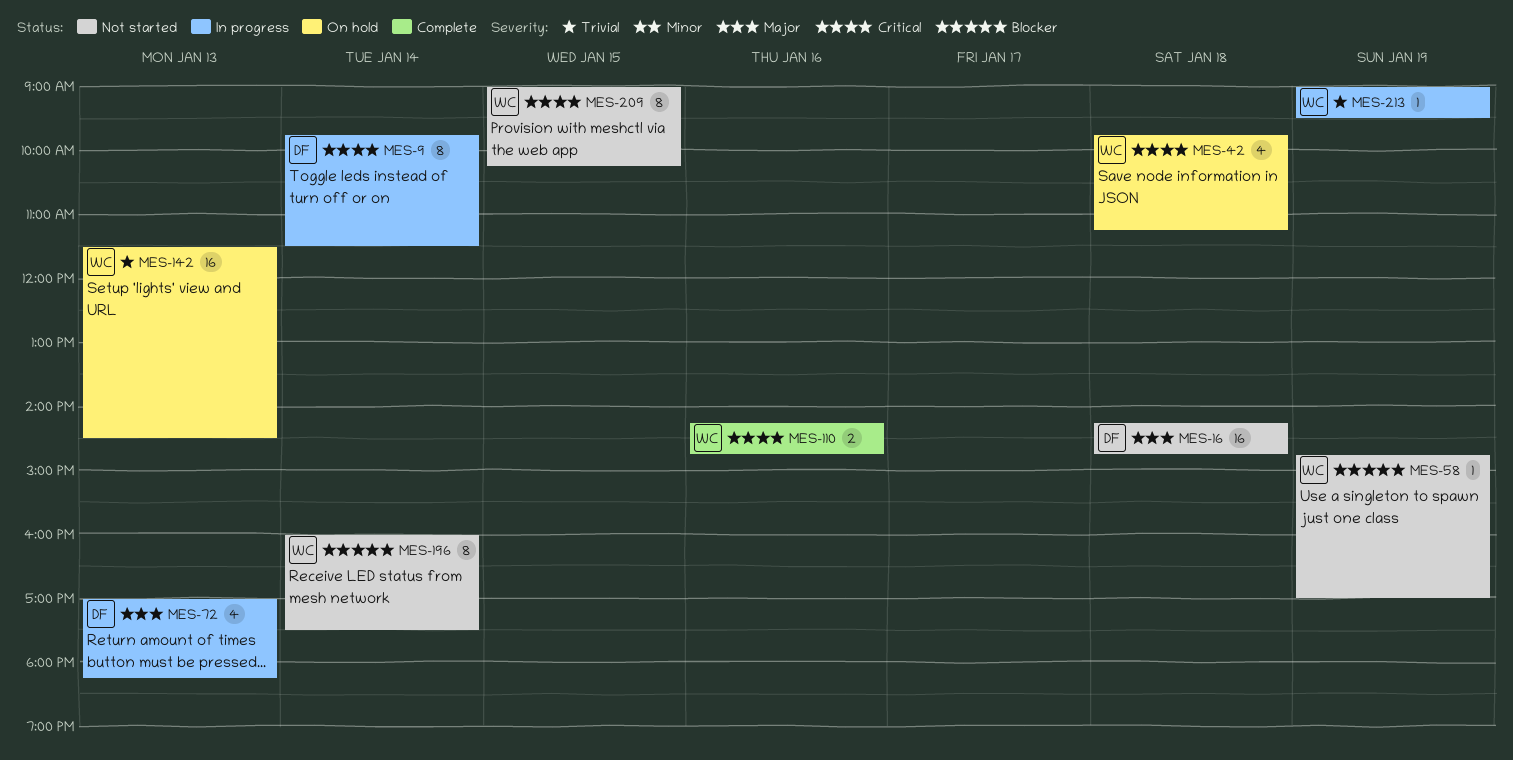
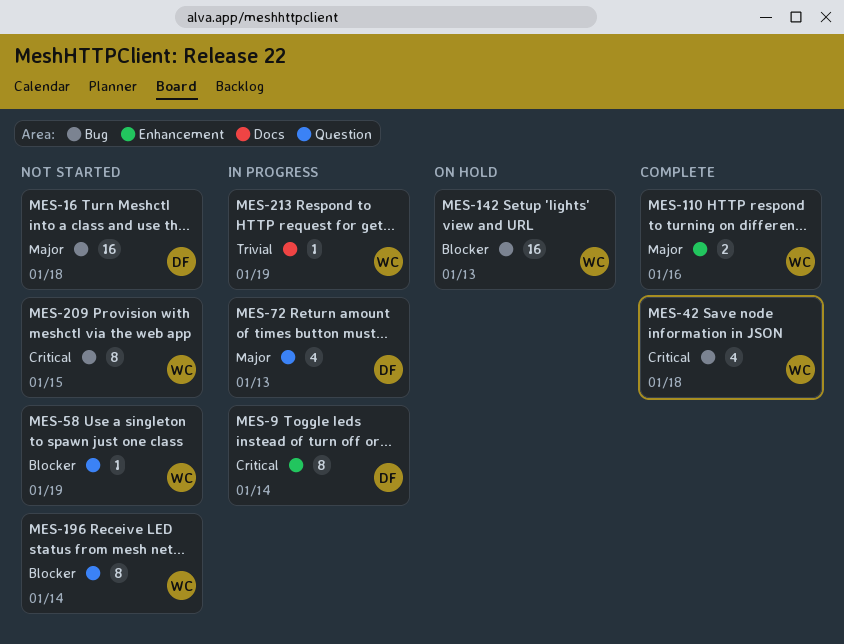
MES-42, status: On hold -> Complete
MES-110, priority: Critical -> Major
MES-142, priority: Trivial -> Blocker

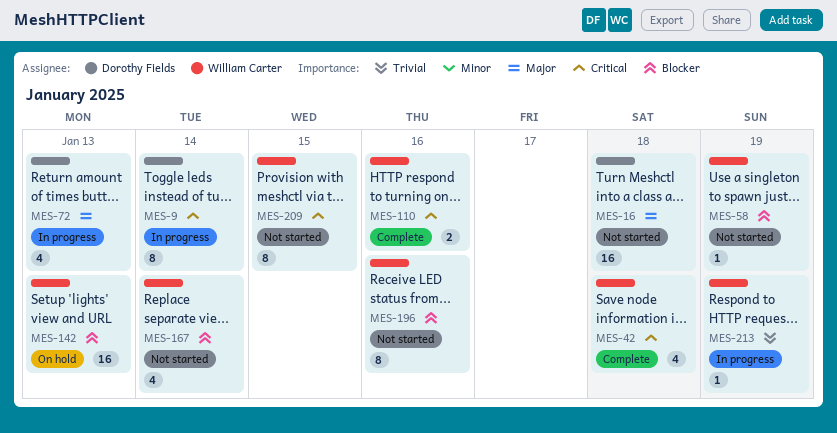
MES-110, priority: Major -> Critical
MES-167: none -> present
MES-196, day: Jan 14 -> Jan 16

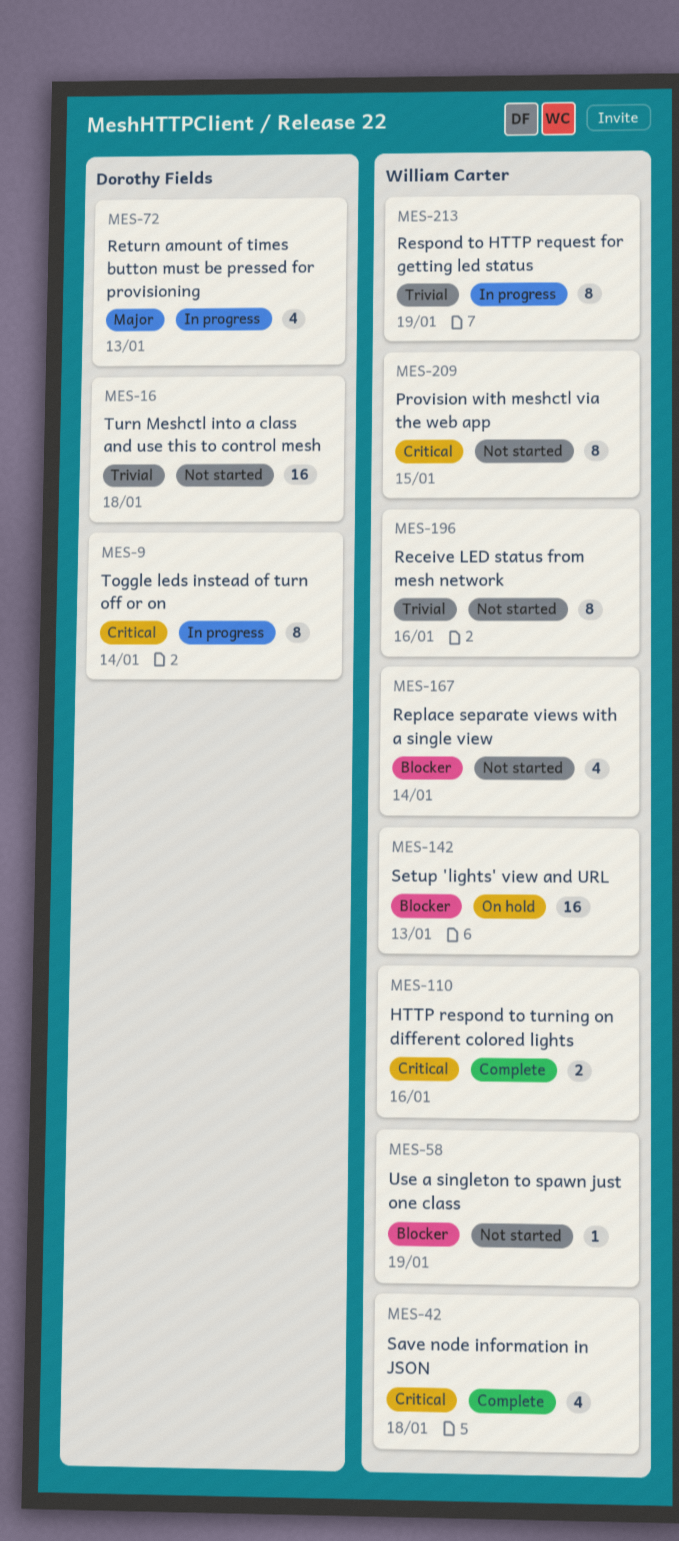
MES-16, priority: Major -> Trivial
MES-196, priority: Blocker -> Trivial
MES-213, estimate: 1 -> 8

